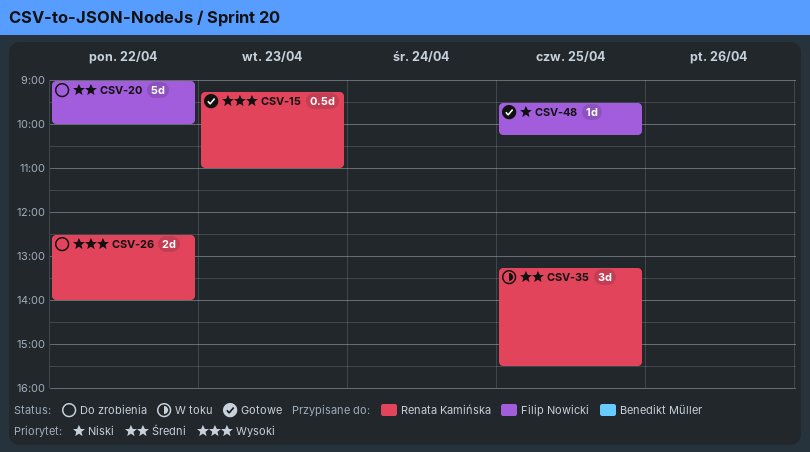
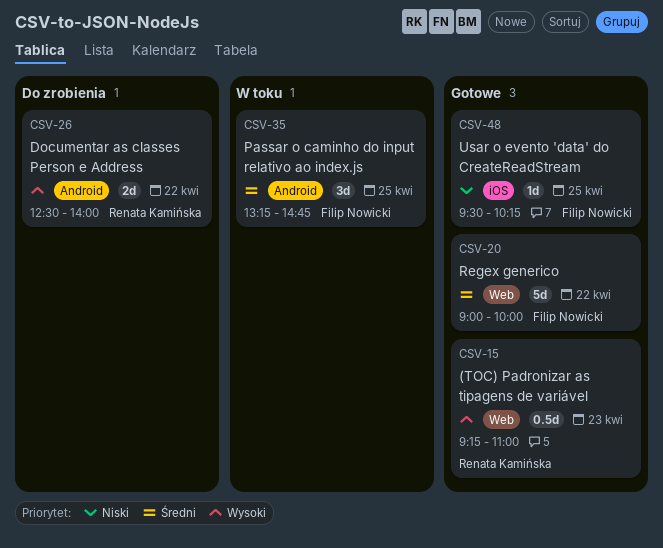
CSV-20, status: Do zrobienia -> Gotowe
CSV-35, owner: Renata Kamińska -> Filip Nowicki
CSV-35, ends: 15:30 -> 14:45

